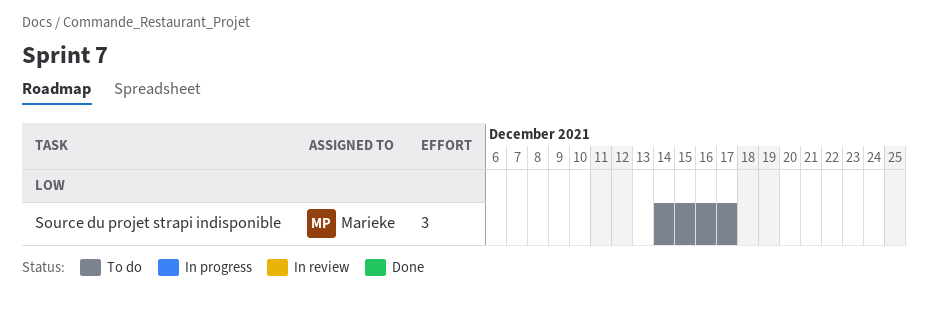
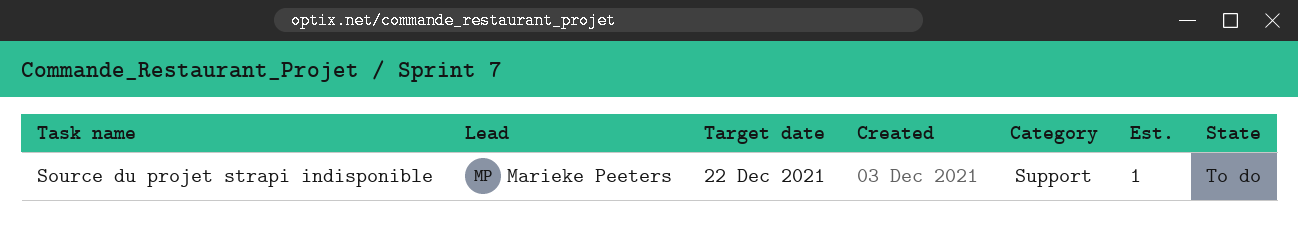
Source du projet strapi indisponible, estimate: 3 -> 1
Source du projet strapi indisponible, due: Dec 17 -> Dec 22

